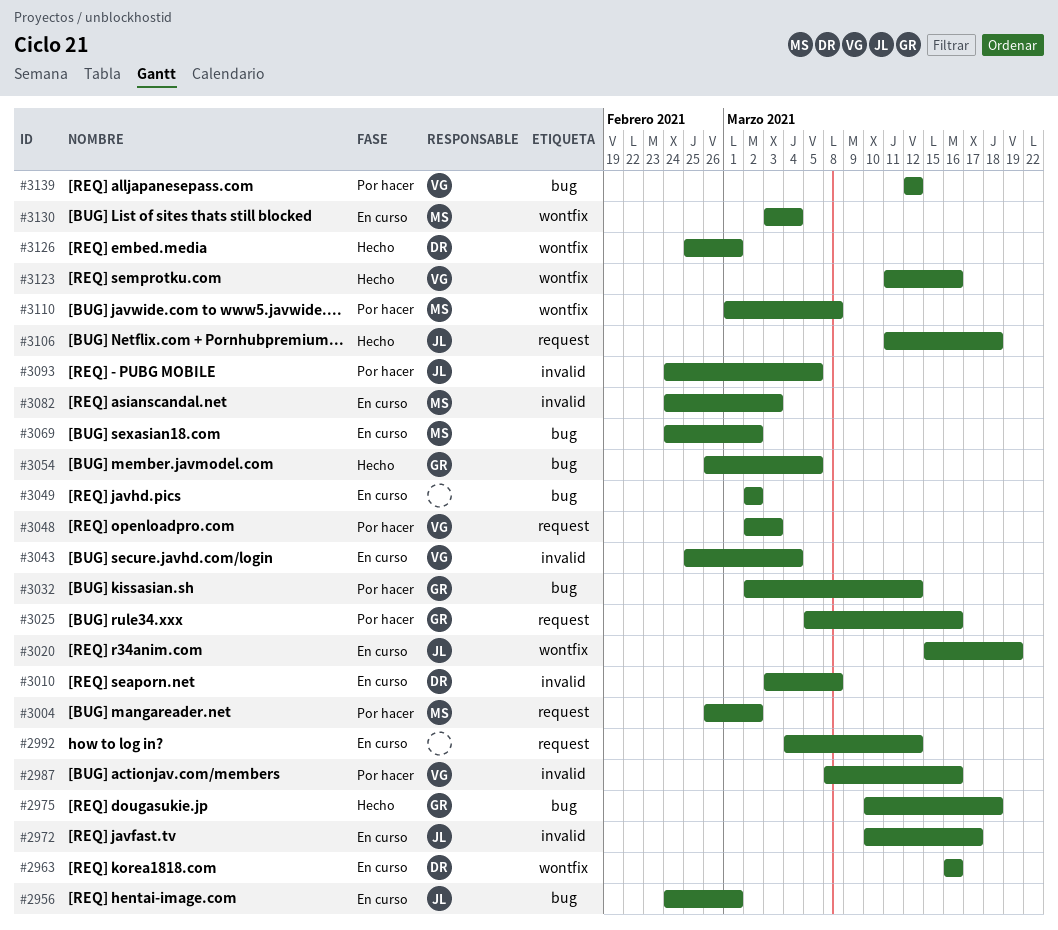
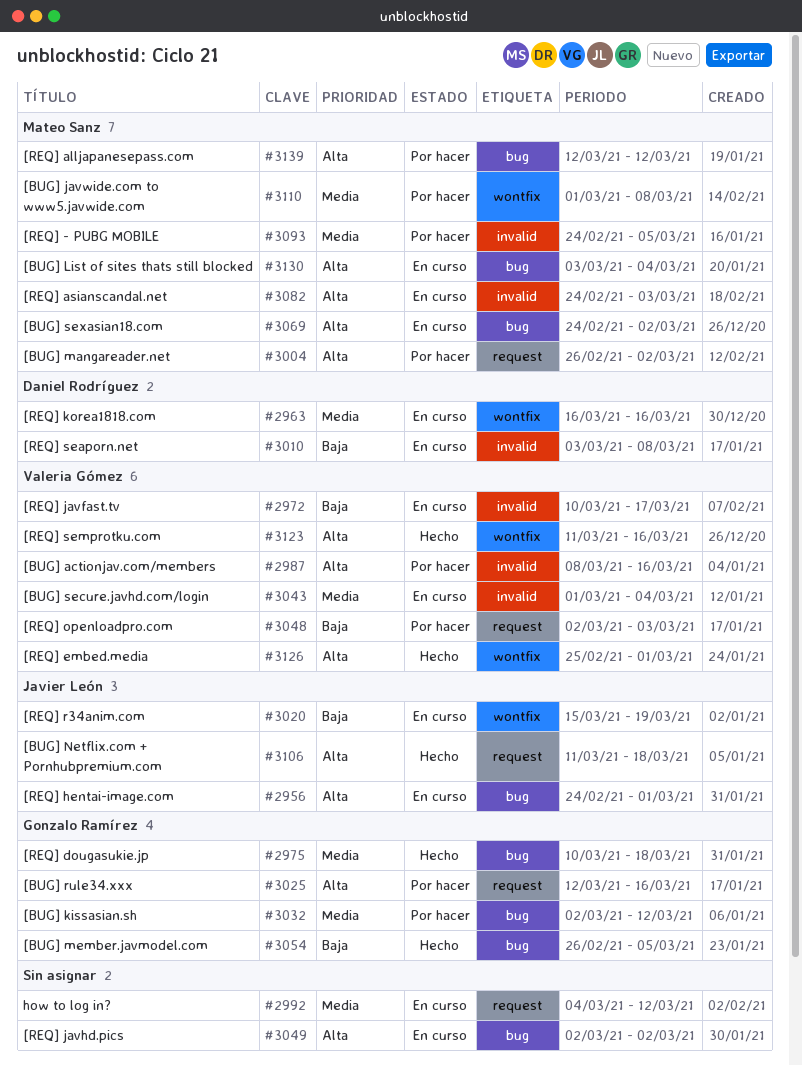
#2972, owner: Javier León -> Valeria Gómez
#3025, start: Mar 5 -> Mar 12
#3043, start: Feb 25 -> Mar 1
#3093, owner: Javier León -> Mateo Sanz
#3126, owner: Daniel Rodríguez -> Valeria Gómez
#3130, label: wontfix -> bug
#3139, owner: Valeria Gómez -> Mateo Sanz

